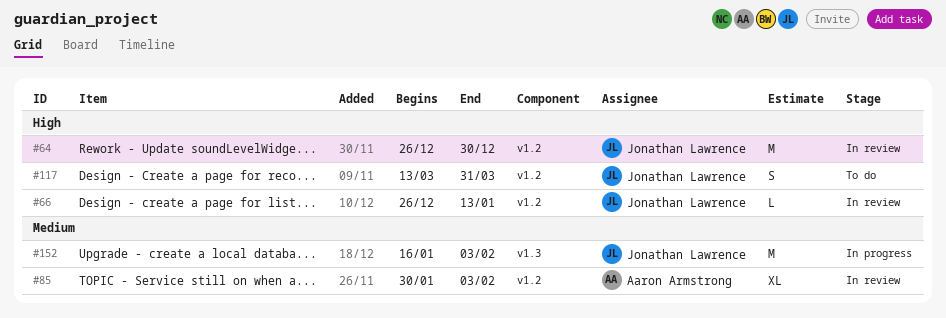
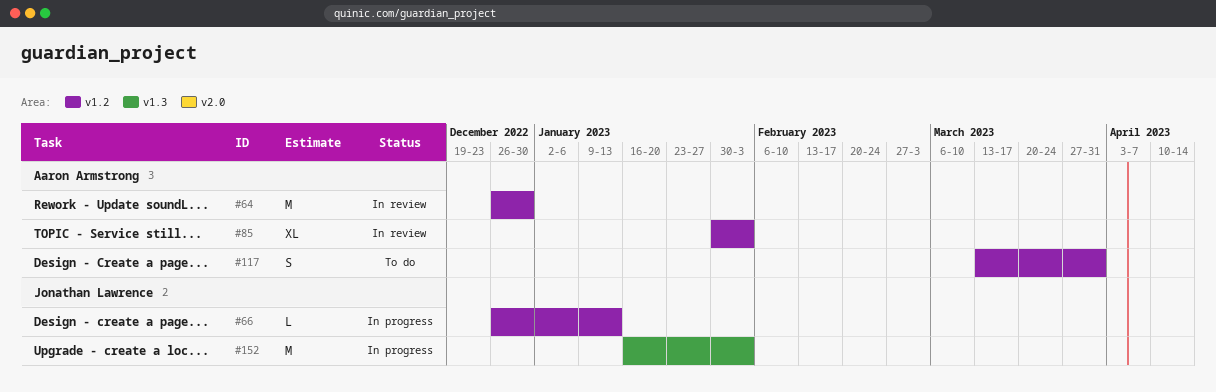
#64, owner: Jonathan Lawrence -> Aaron Armstrong
#66, status: In review -> In progress
#117, owner: Jonathan Lawrence -> Aaron Armstrong

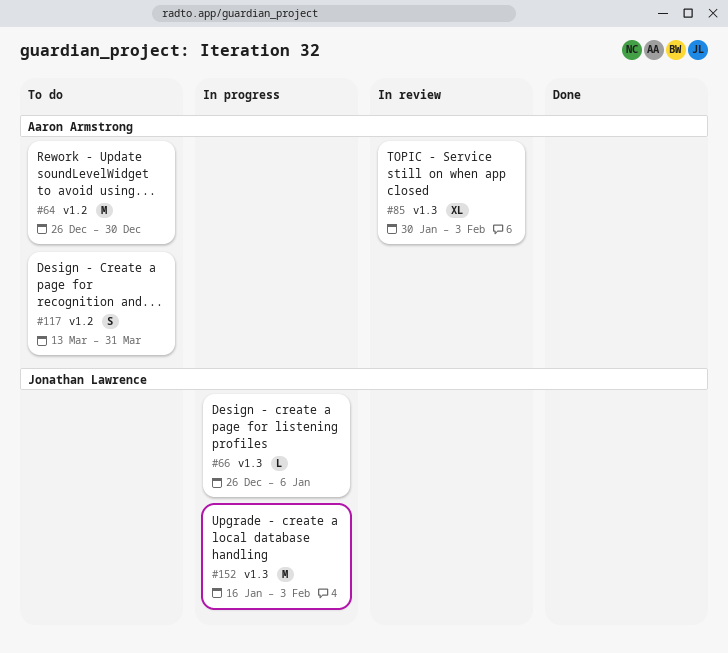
#64, status: In review -> To do
#66, label: v1.2 -> v1.3
#66, due: Jan 13 -> Jan 6
#85, label: v1.2 -> v1.3

